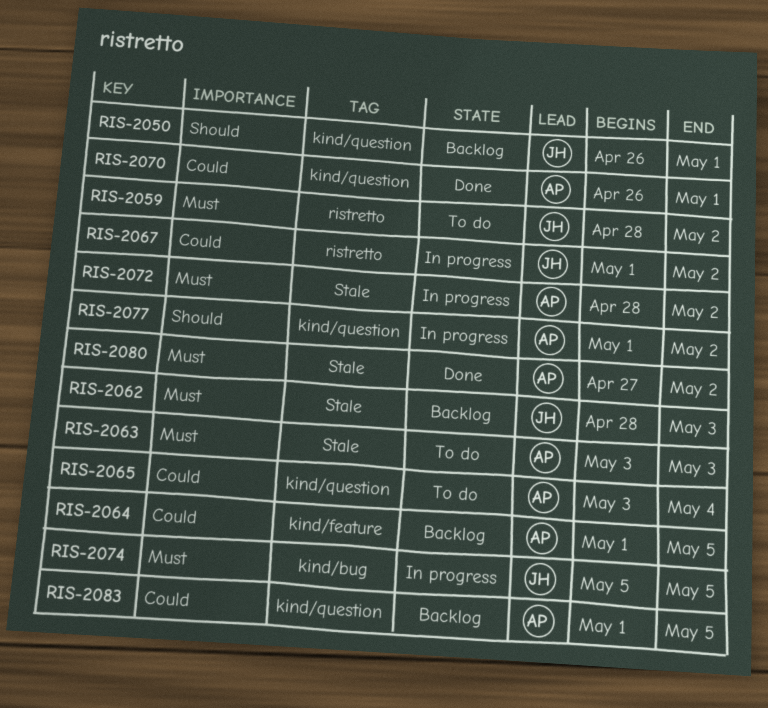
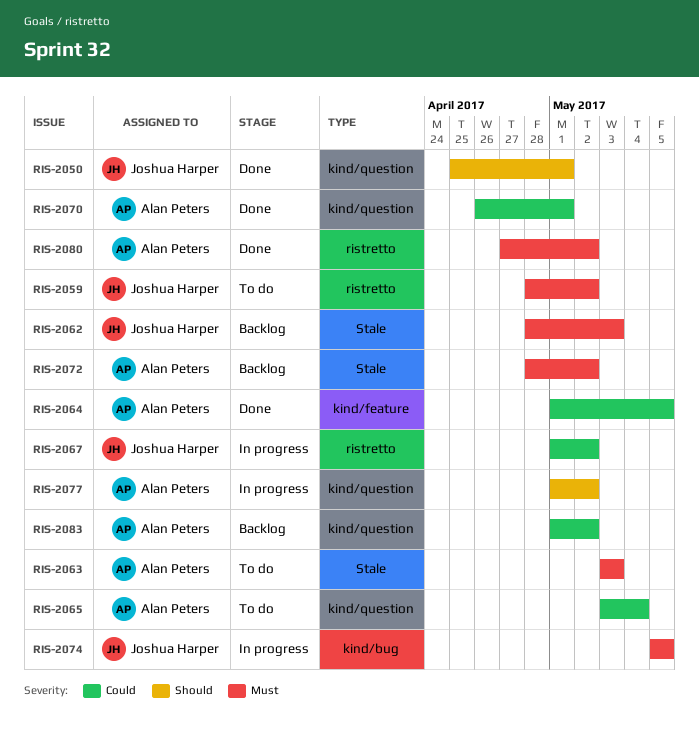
RIS-2050, status: Backlog -> Done
RIS-2050, start: Apr 26 -> Apr 25
RIS-2064, status: Backlog -> Done
RIS-2072, status: In progress -> Backlog
RIS-2080, label: Stale -> ristretto
RIS-2083, due: May 5 -> May 2

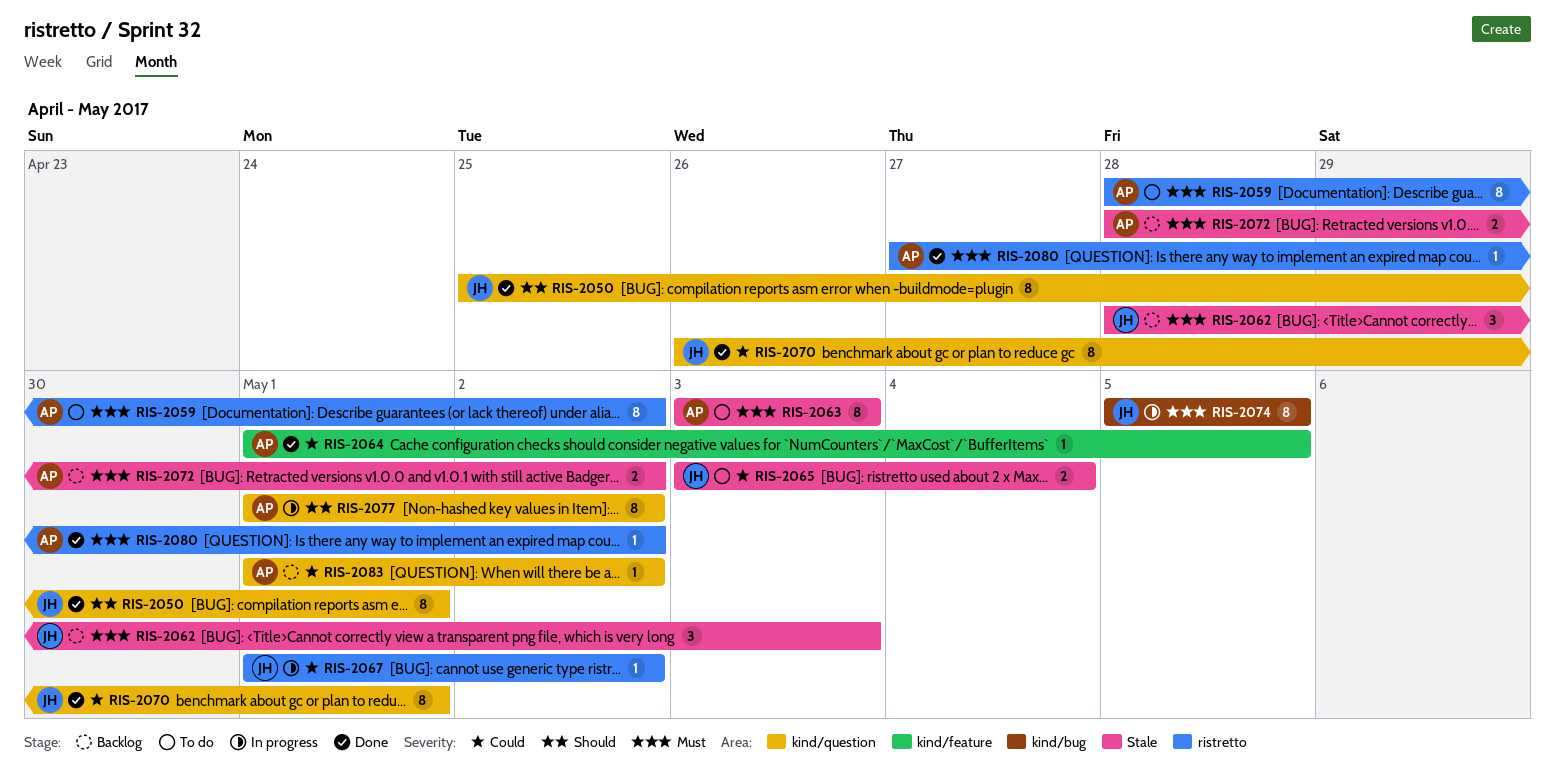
RIS-2059, owner: Joshua Harper -> Alan Peters
RIS-2065, owner: Alan Peters -> Joshua Harper
RIS-2065, label: kind/question -> Stale
RIS-2070, owner: Alan Peters -> Joshua Harper

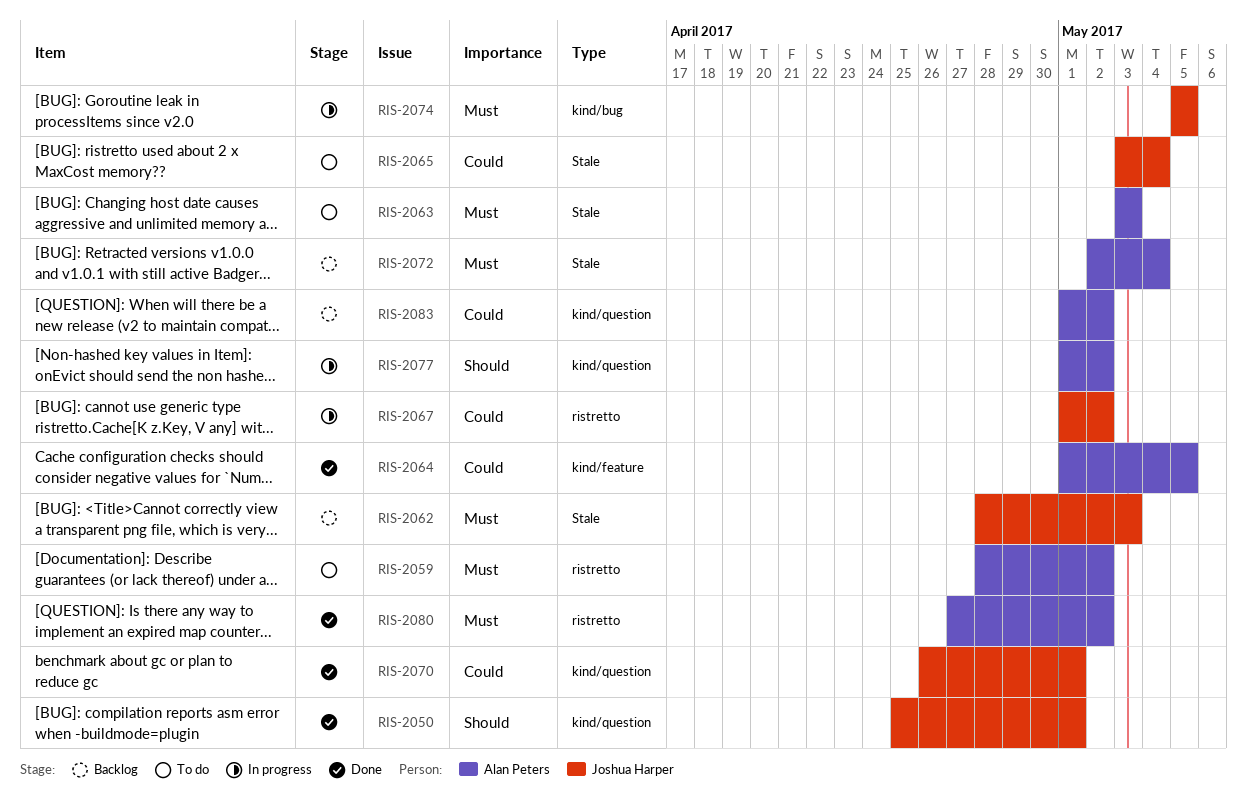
RIS-2072, start: Apr 28 -> May 2
RIS-2072, due: May 2 -> May 4

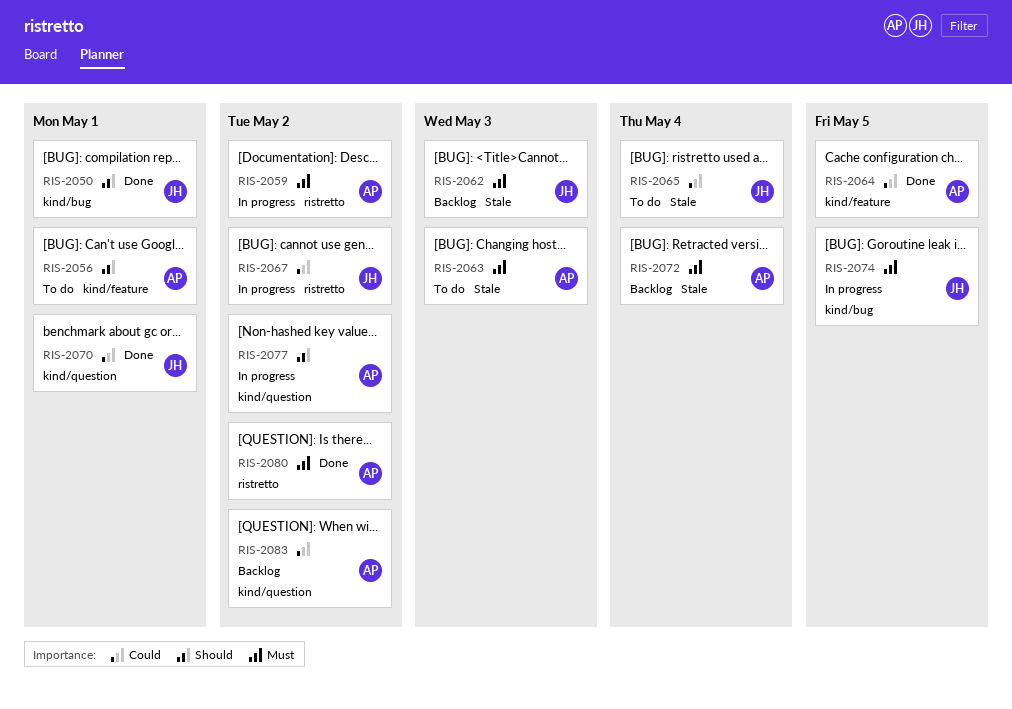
RIS-2050, label: kind/question -> kind/bug
RIS-2056: none -> present
RIS-2059, status: To do -> In progress

